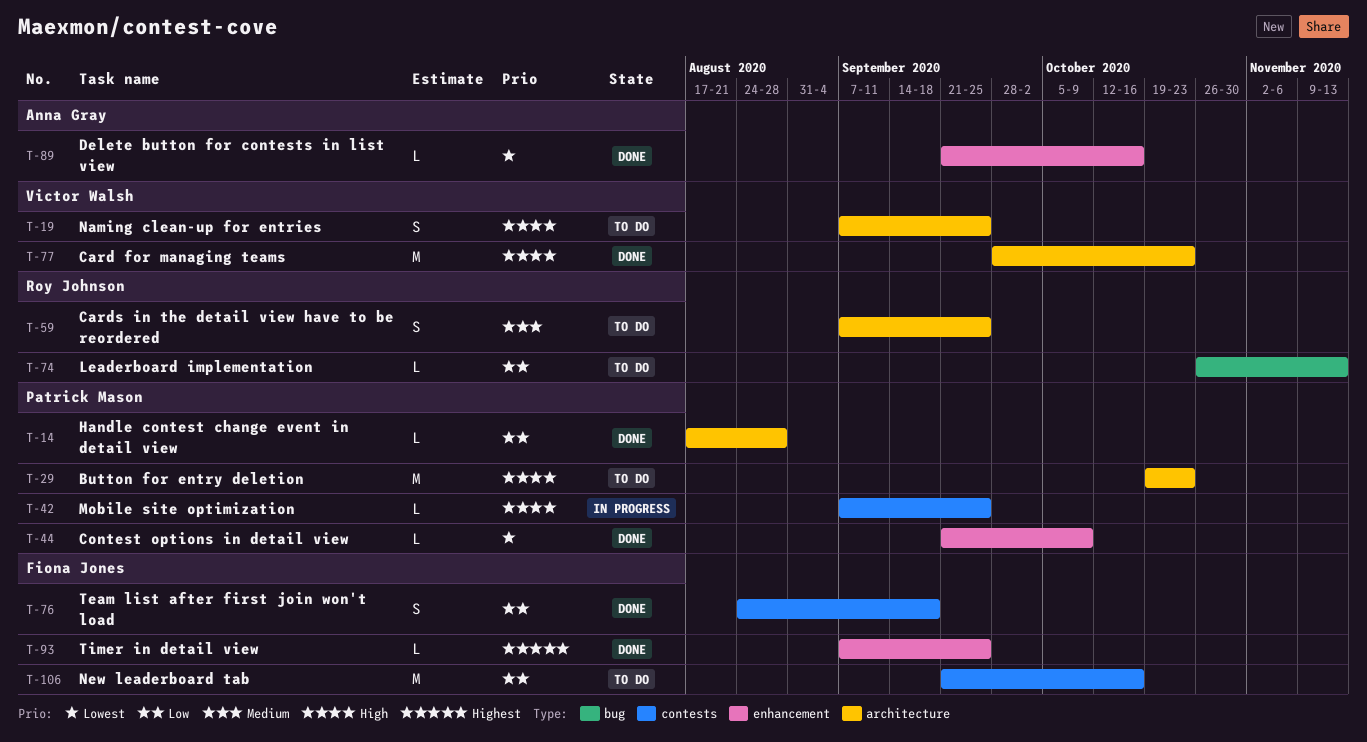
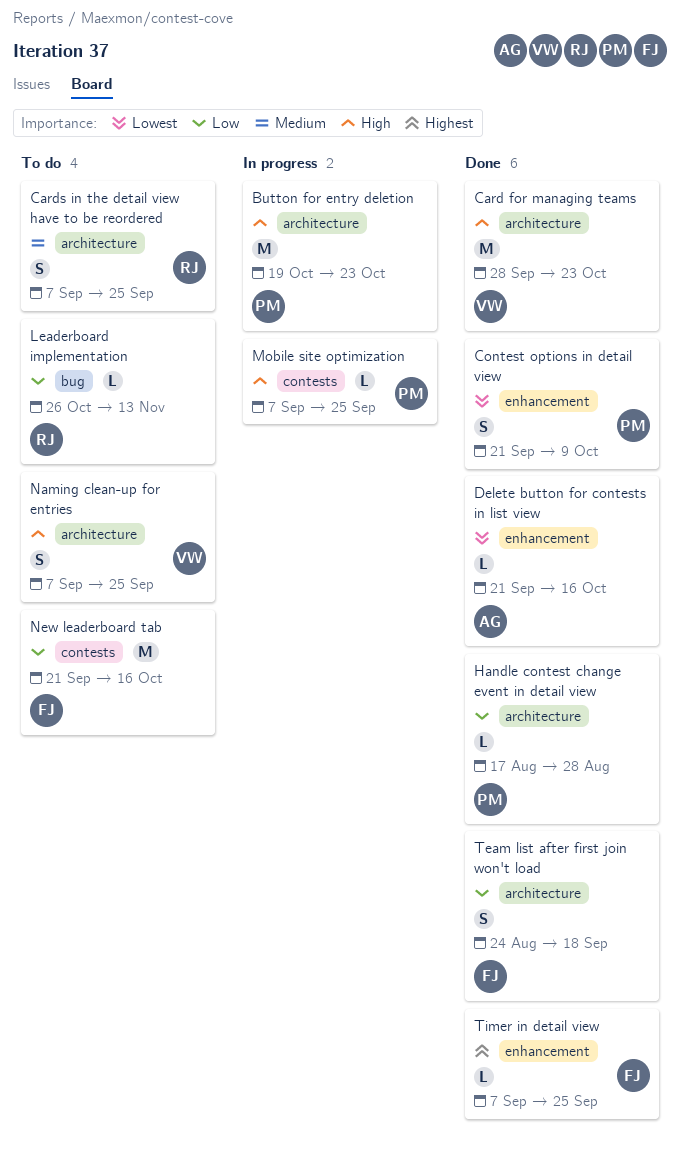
Button for entry deletion, status: To do -> In progress
Contest options in detail view, estimate: L -> S
Team list after first join won't load, label: contests -> architecture

